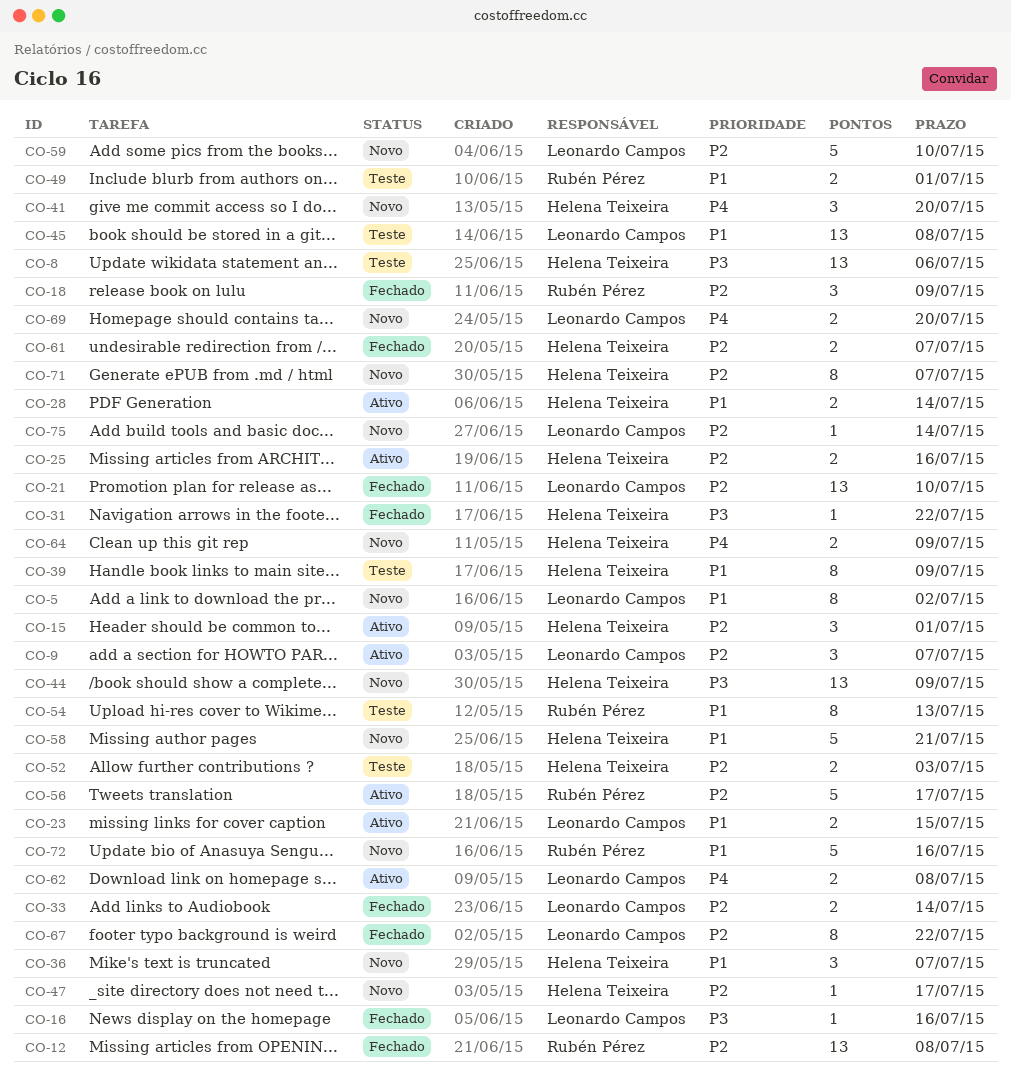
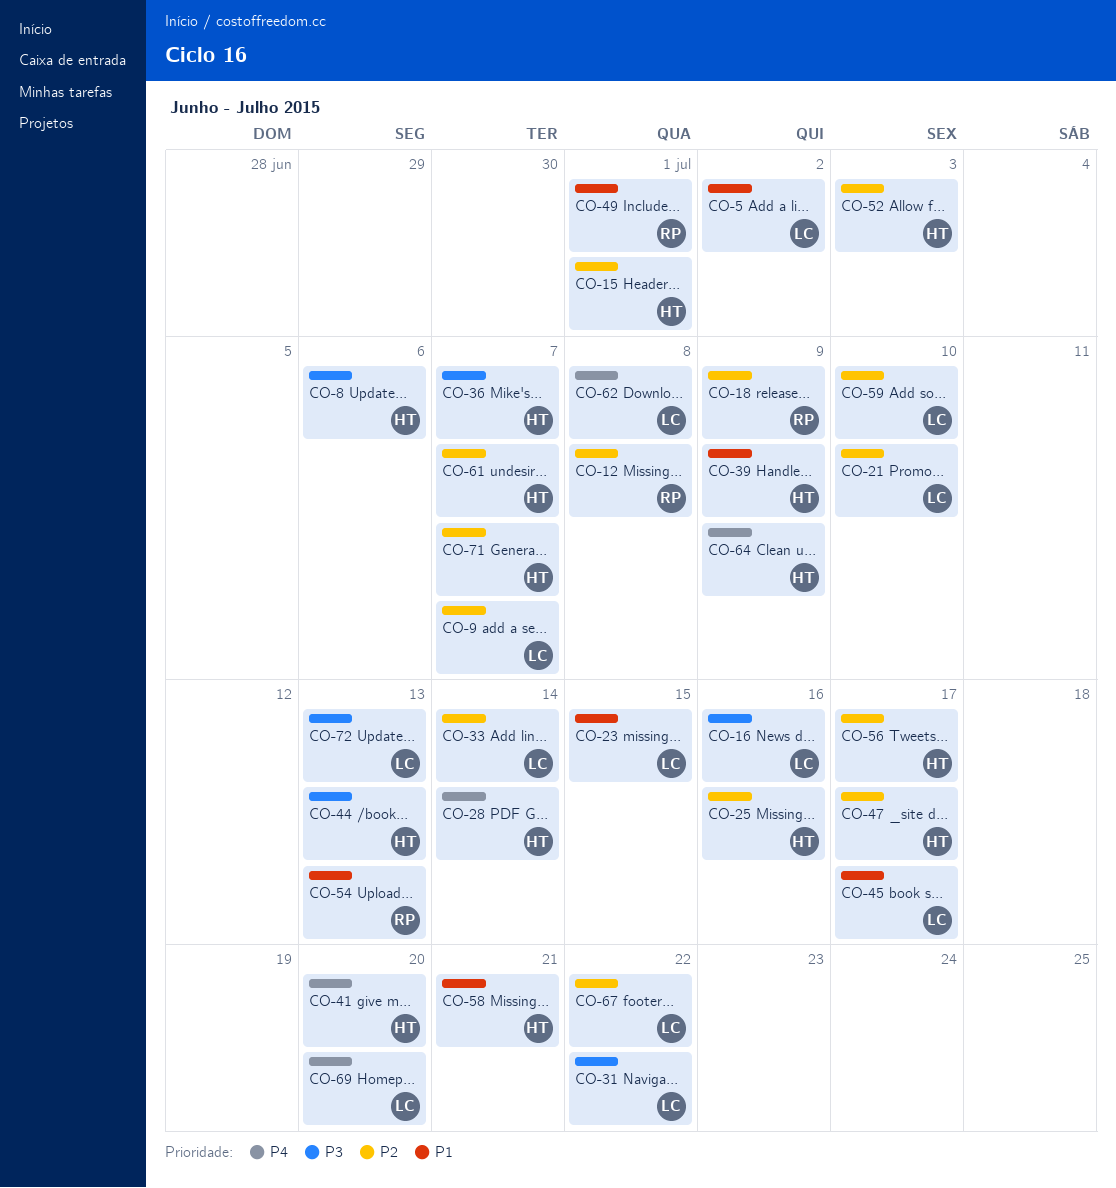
CO-28, priority: P1 -> P4
CO-31, owner: Helena Teixeira -> Leonardo Campos
CO-36, priority: P1 -> P3
CO-44, due: Jul 9 -> Jul 13
CO-45, due: Jul 8 -> Jul 17
CO-56, owner: Rubén Pérez -> Helena Teixeira
CO-72, owner: Rubén Pérez -> Leonardo Campos
CO-72, priority: P1 -> P3
CO-72, due: Jul 16 -> Jul 13
CO-75: present -> none

